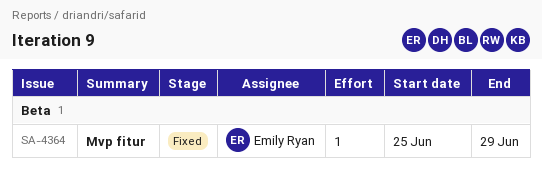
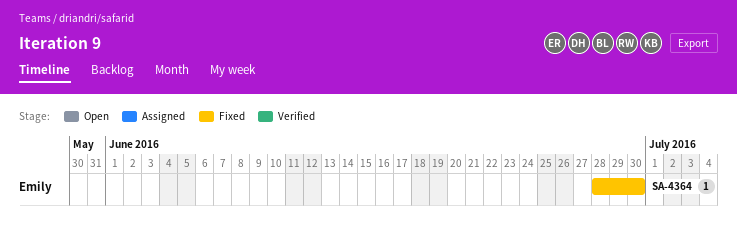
SA-4364, start: Jun 25 -> Jun 28
SA-4364, due: Jun 29 -> Jun 30

